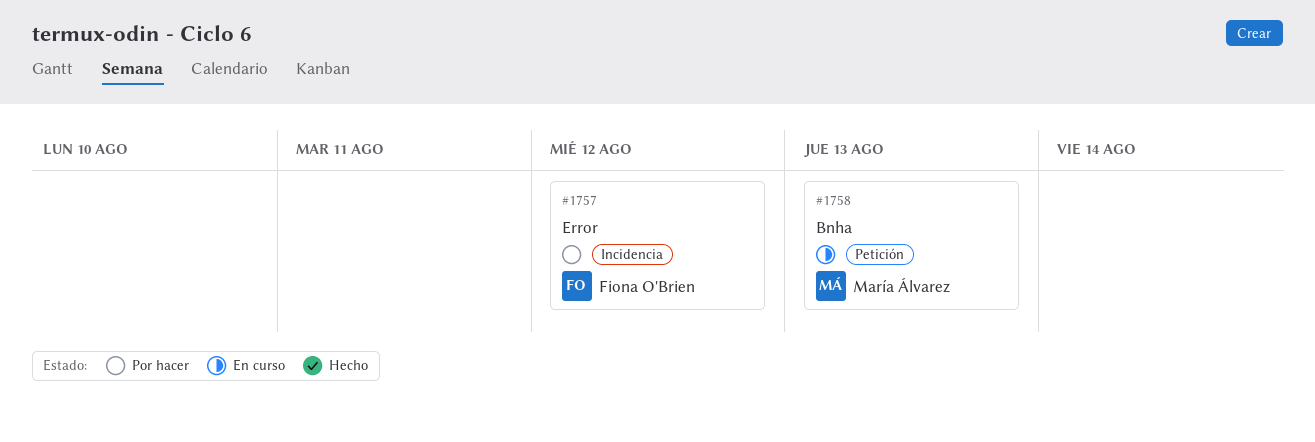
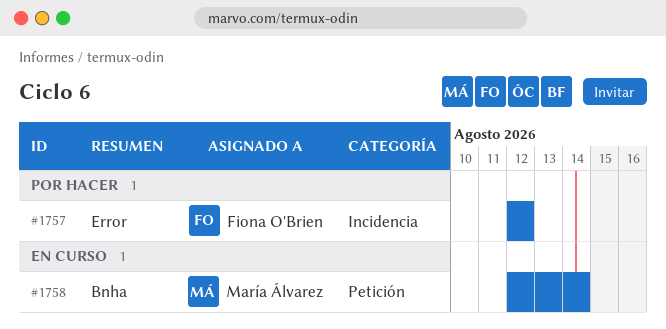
#1758, due: Aug 13 -> Aug 14

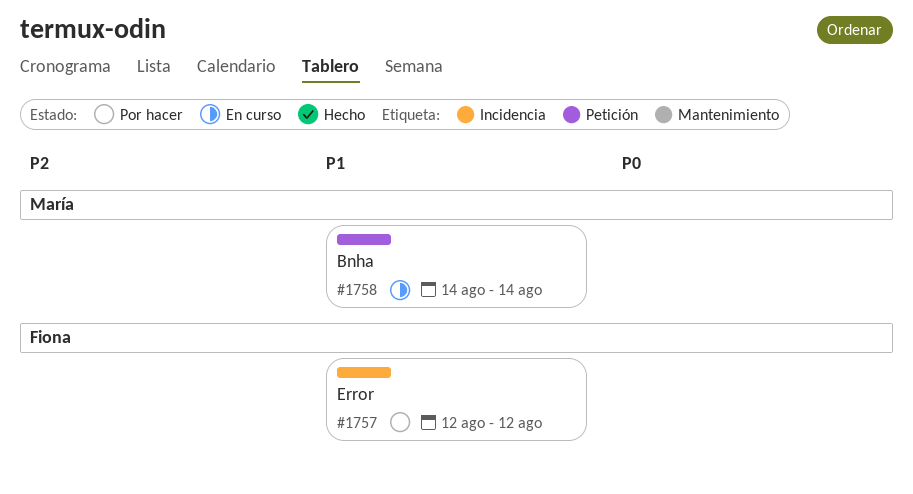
#1758, start: Aug 12 -> Aug 14

